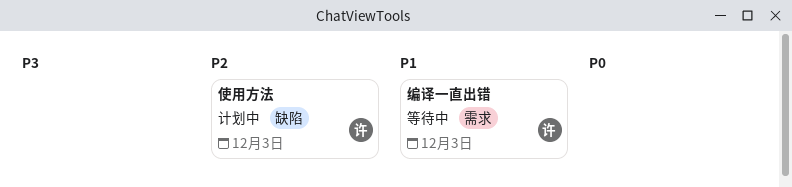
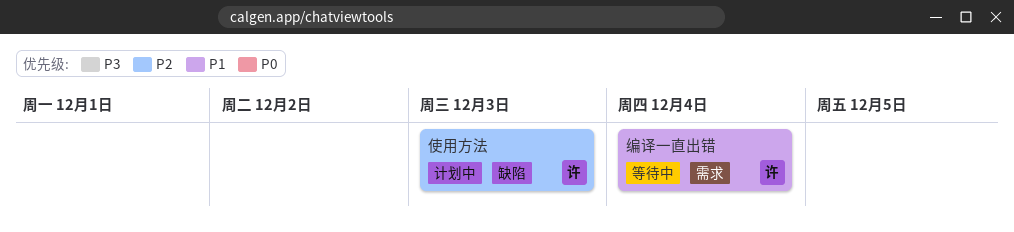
编译一直出错, due: Dec 3 -> Dec 4

